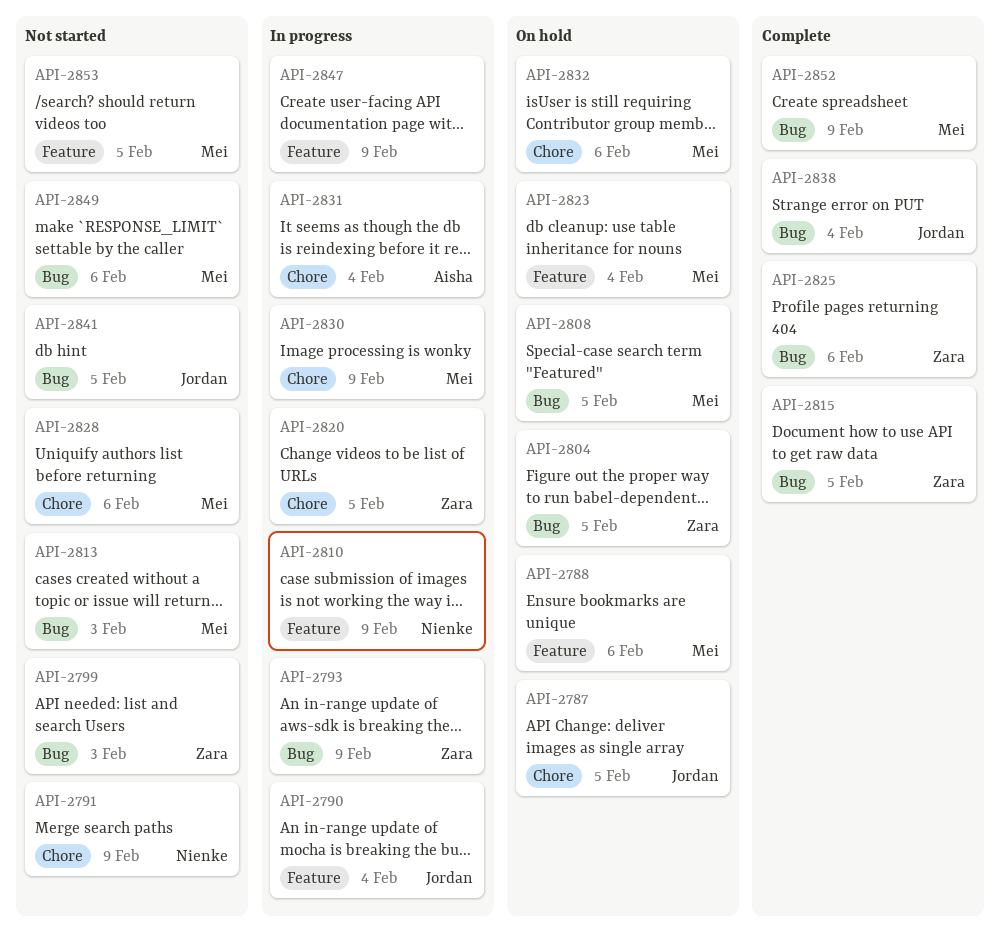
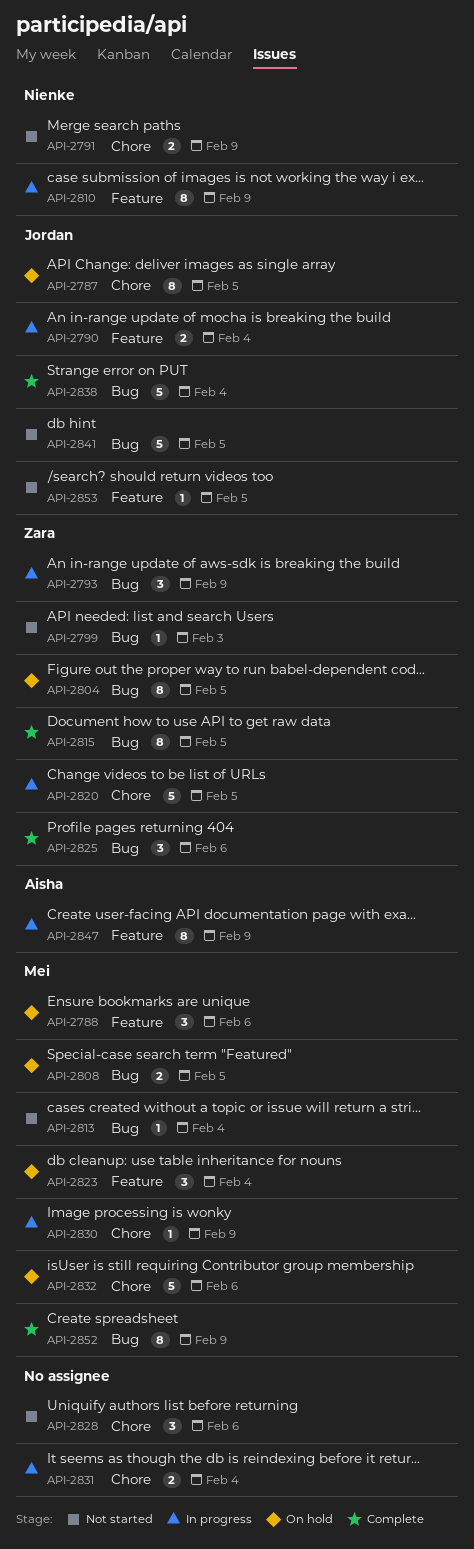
API-2813, due: Feb 3 -> Feb 4
API-2828, owner: Mei -> none
API-2831, owner: Aisha -> none
API-2847, owner: none -> Aisha
API-2849: present -> none
API-2853, owner: Mei -> Jordan

